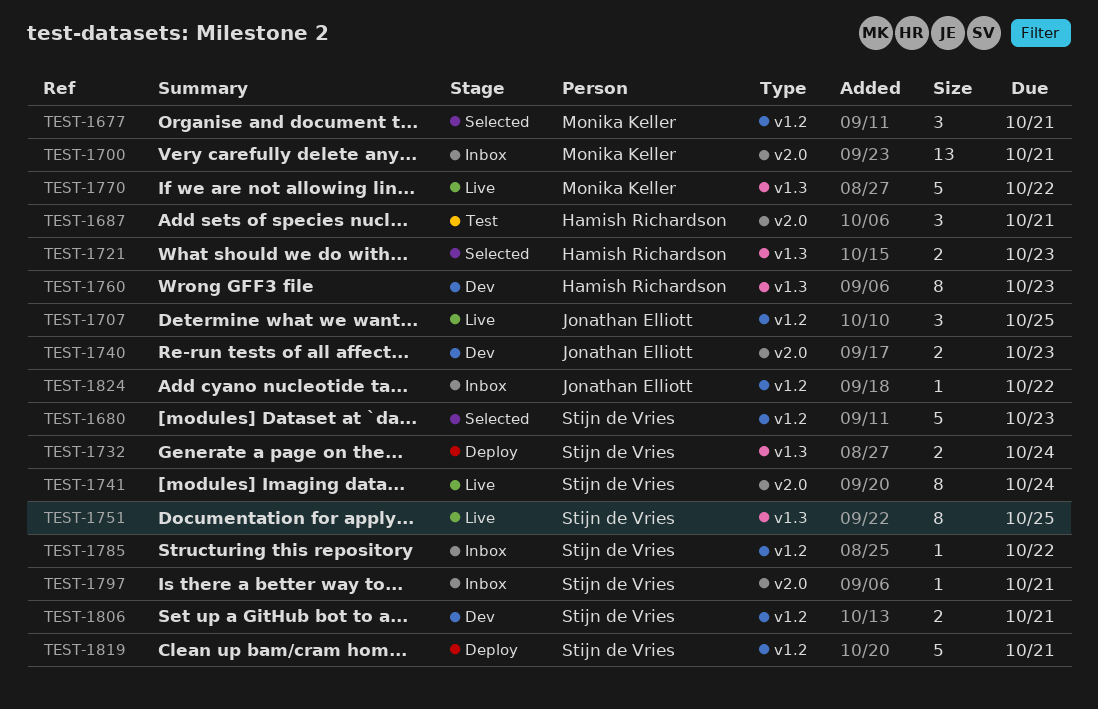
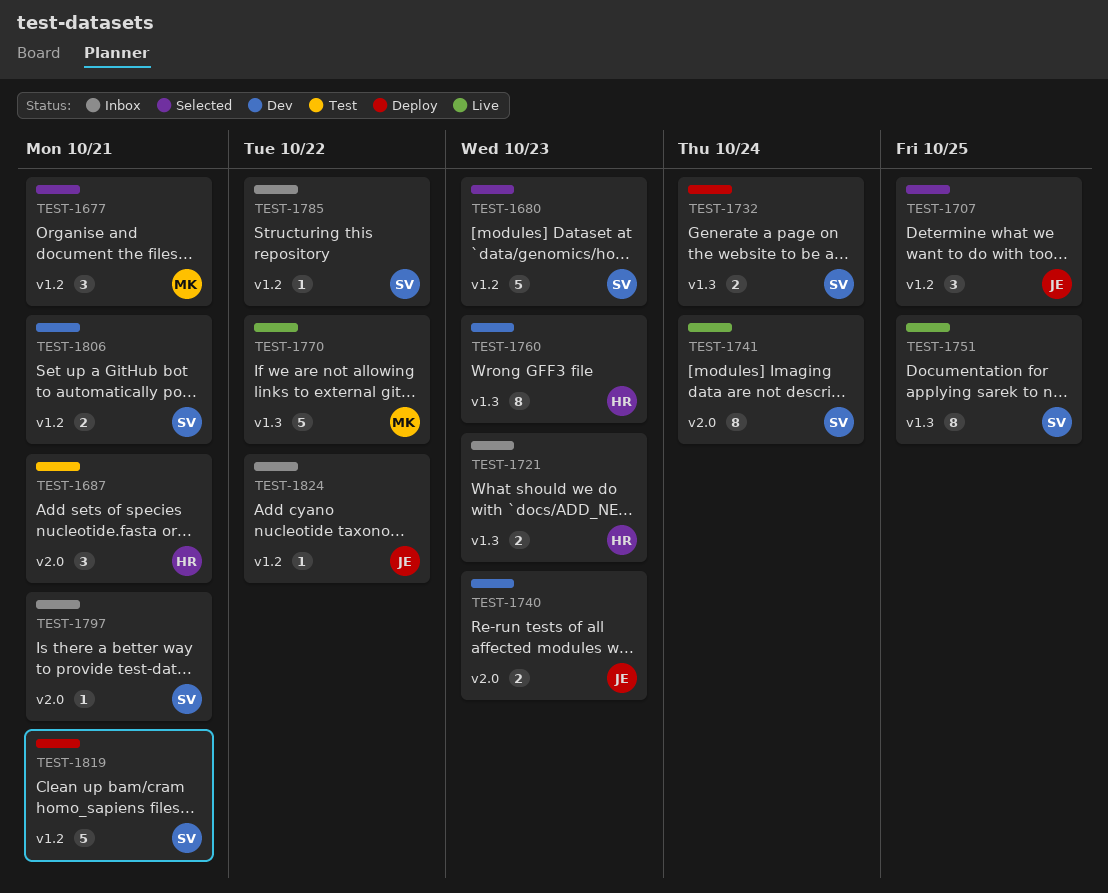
TEST-1700: present -> none
TEST-1707, status: Live -> Selected
TEST-1721, status: Selected -> Inbox

